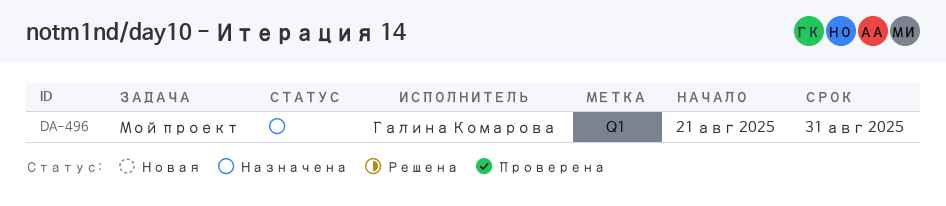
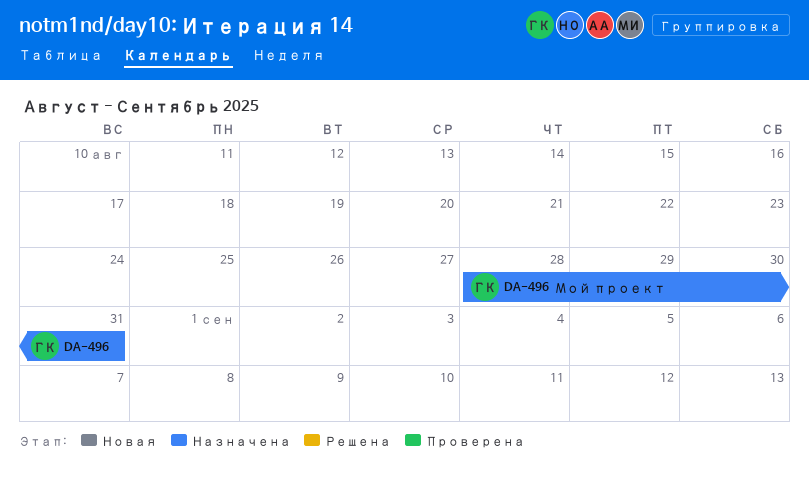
DA-496, start: Aug 21 -> Aug 28

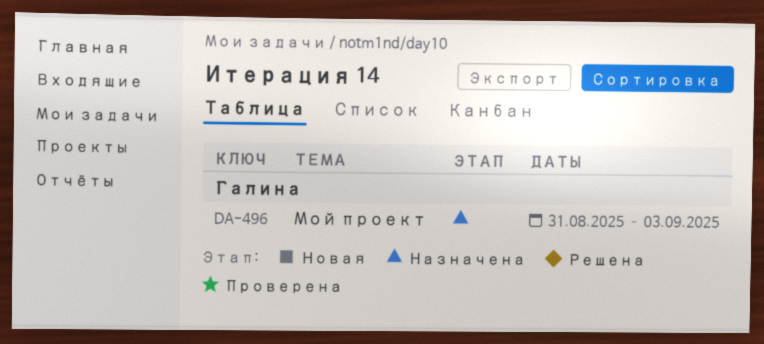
DA-496, start: Aug 28 -> Aug 31
DA-496, due: Aug 31 -> Sep 3

